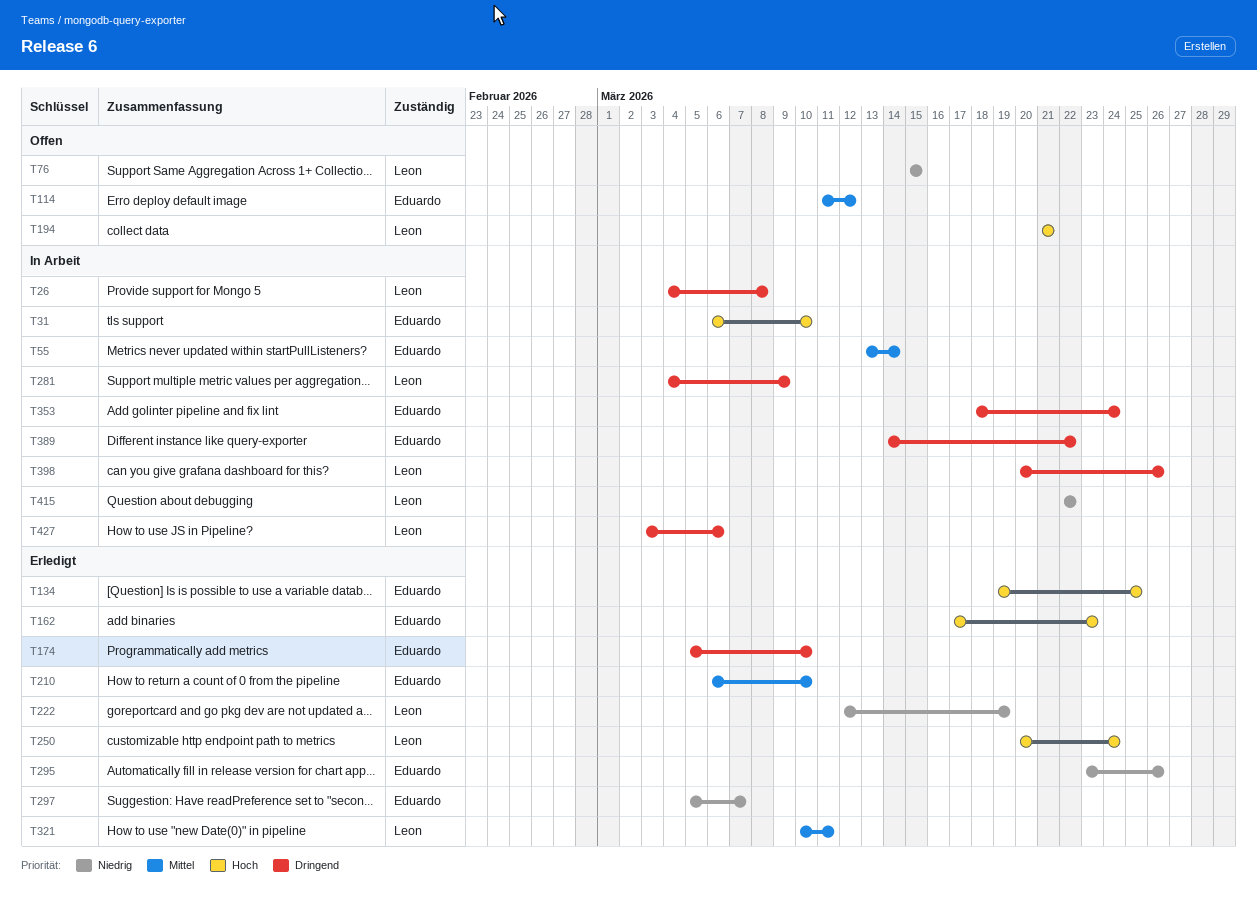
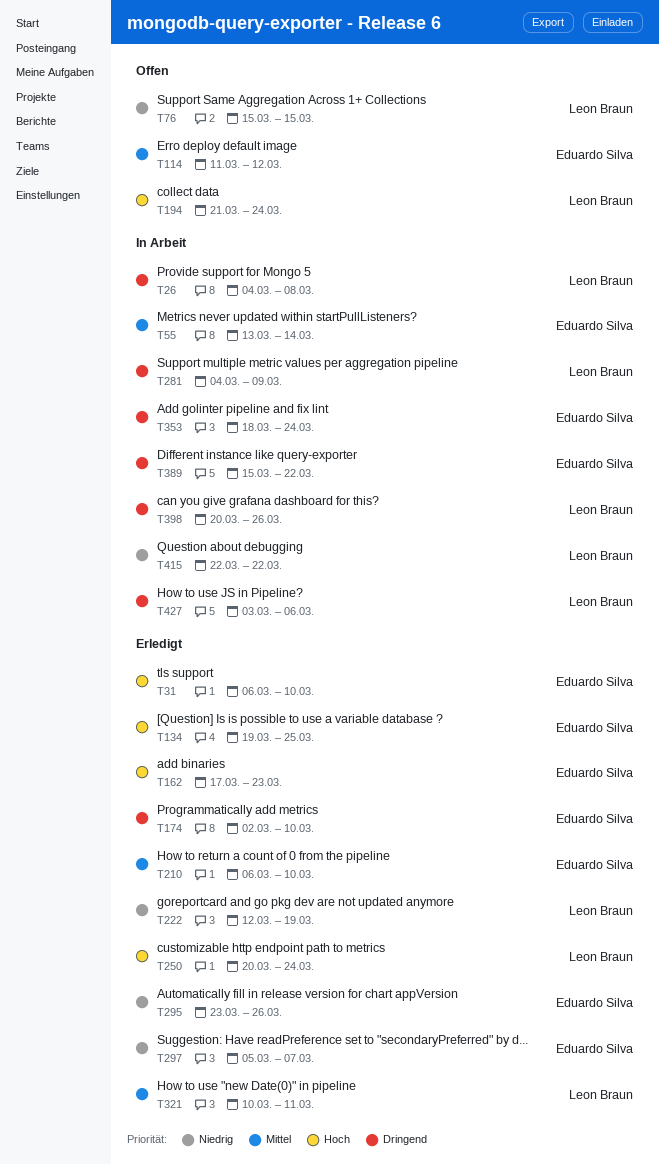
T31, status: In Arbeit -> Erledigt
T174, start: Mar 5 -> Mar 2
T194, due: Mar 21 -> Mar 24
T389, start: Mar 14 -> Mar 15

